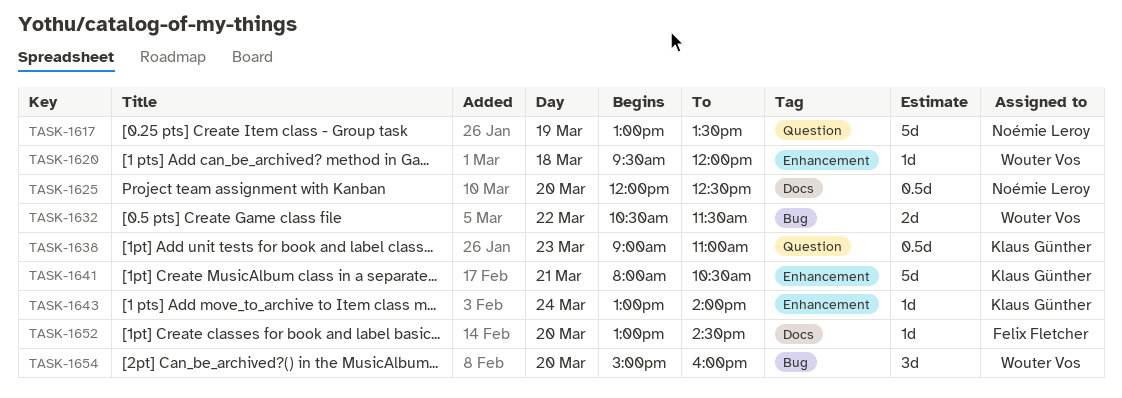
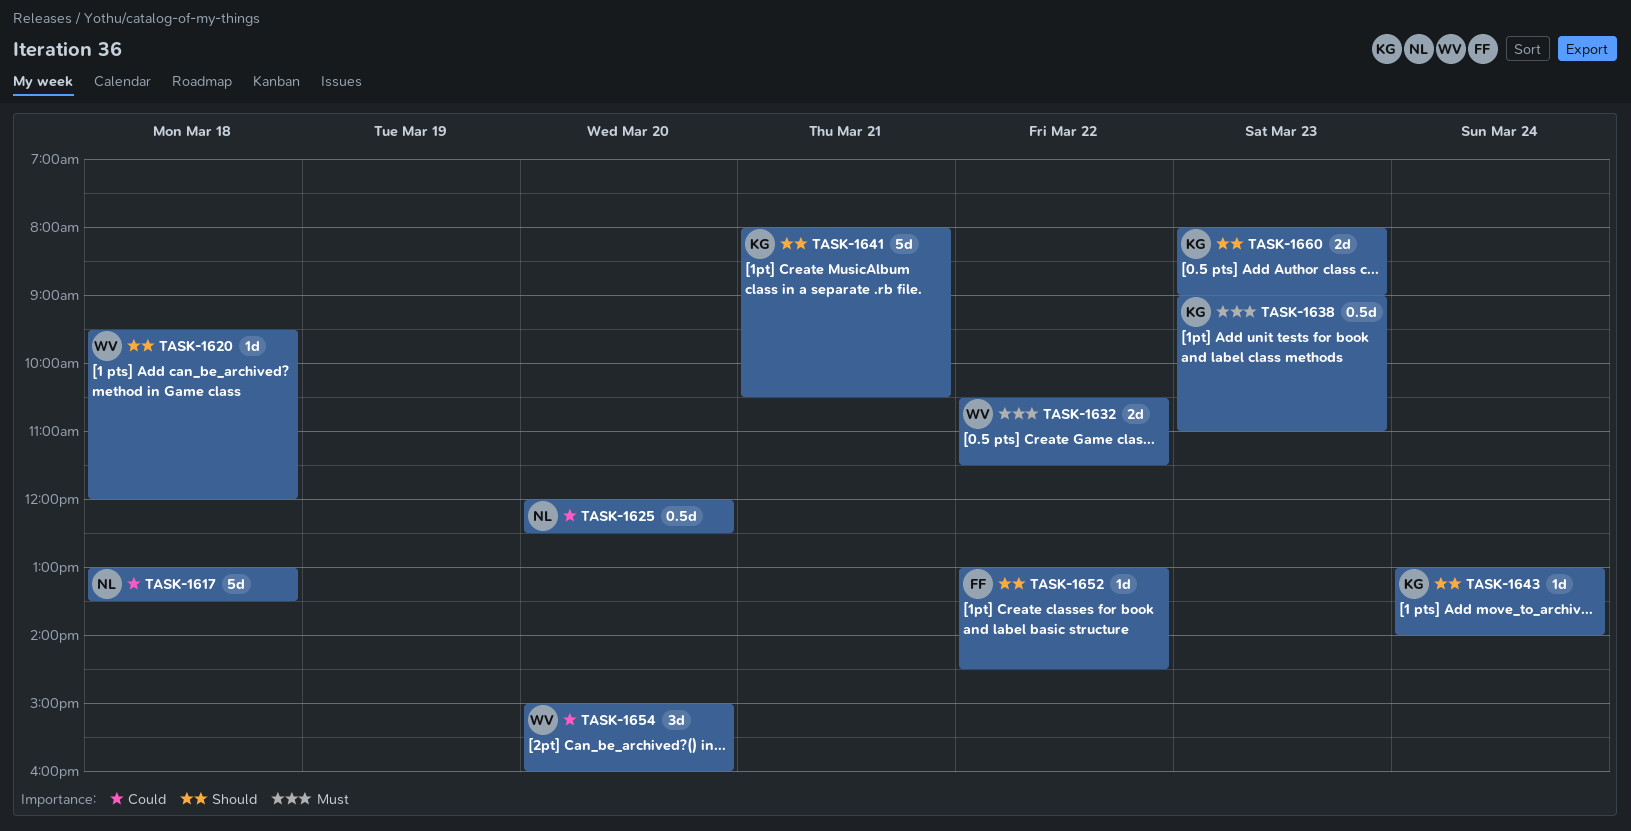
TASK-1617, day: Mar 19 -> Mar 18
TASK-1652, day: Mar 20 -> Mar 22
TASK-1660: none -> present

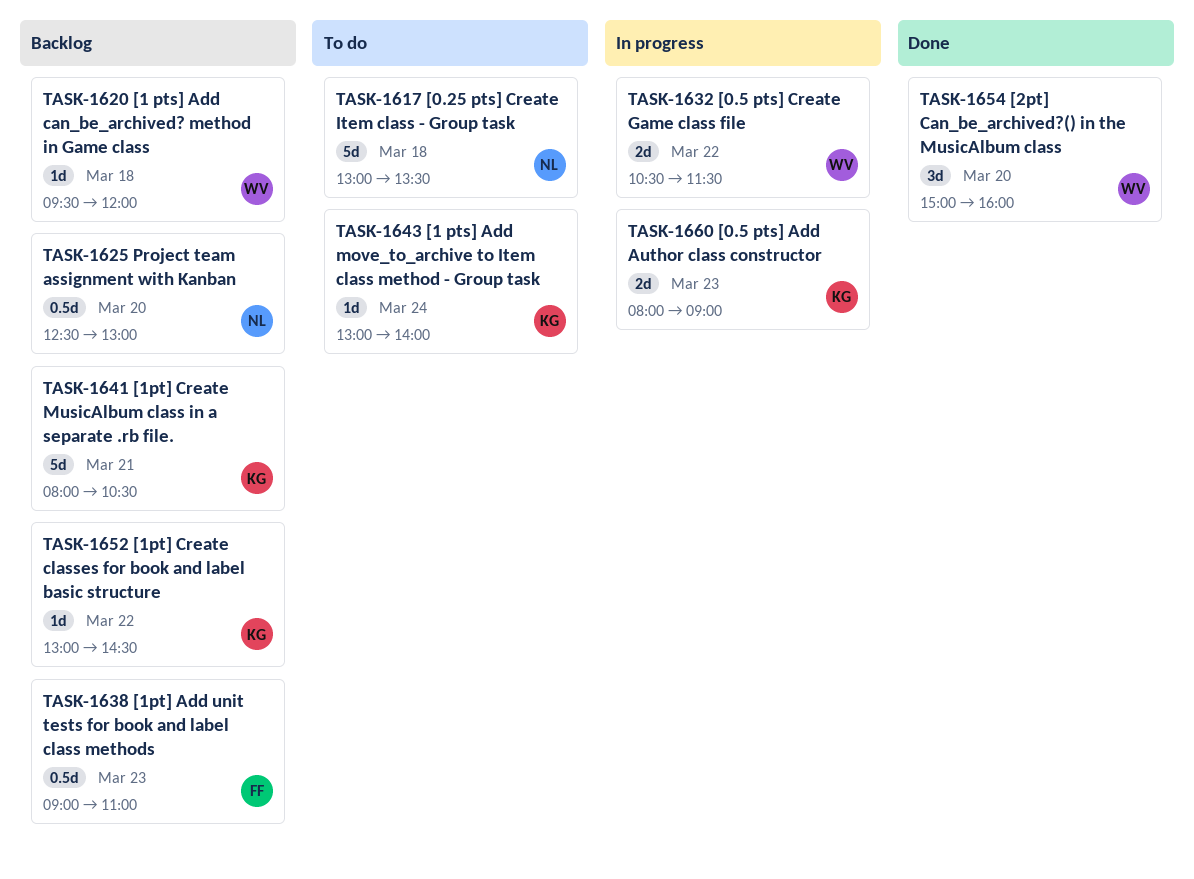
TASK-1625, begins: 12:00 -> 12:30
TASK-1625, ends: 12:30 -> 13:00
TASK-1638, owner: KG -> FF
TASK-1652, owner: FF -> KG

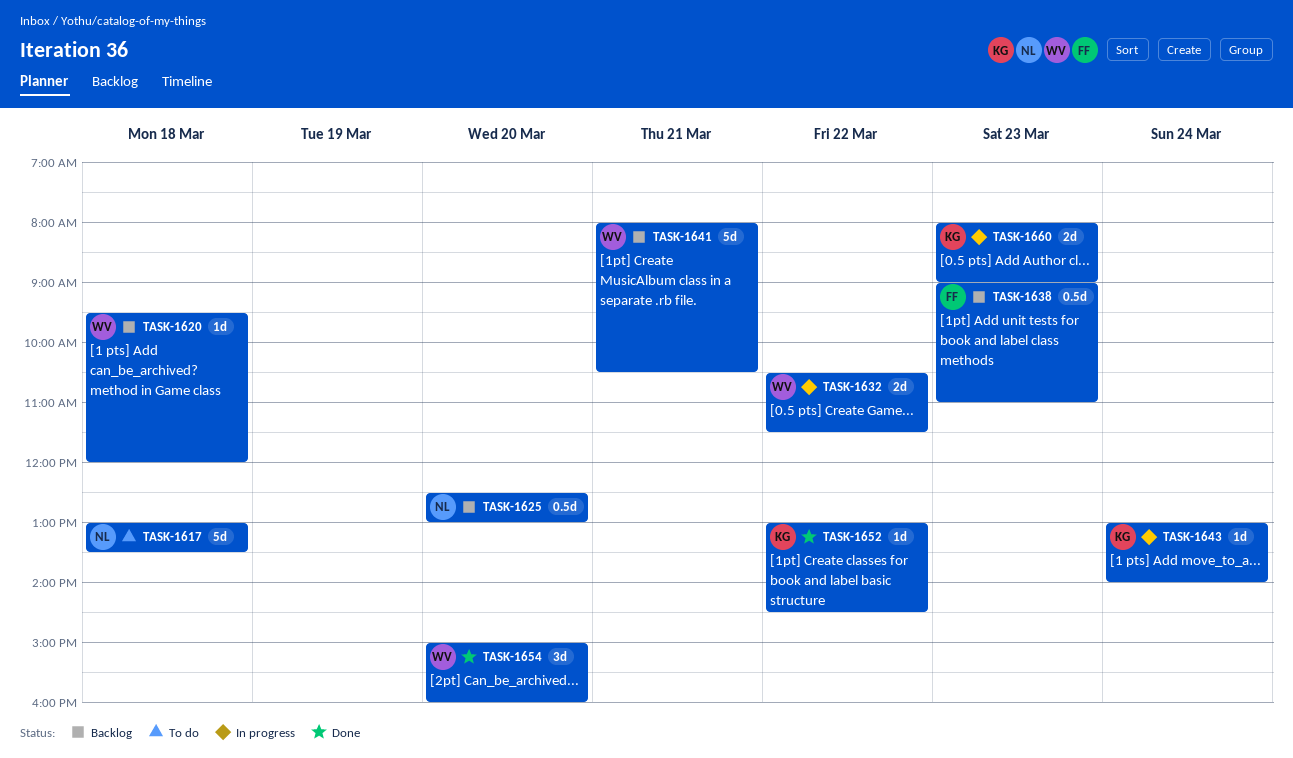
TASK-1641, owner: KG -> WV
TASK-1643, status: To do -> In progress
TASK-1652, status: Backlog -> Done

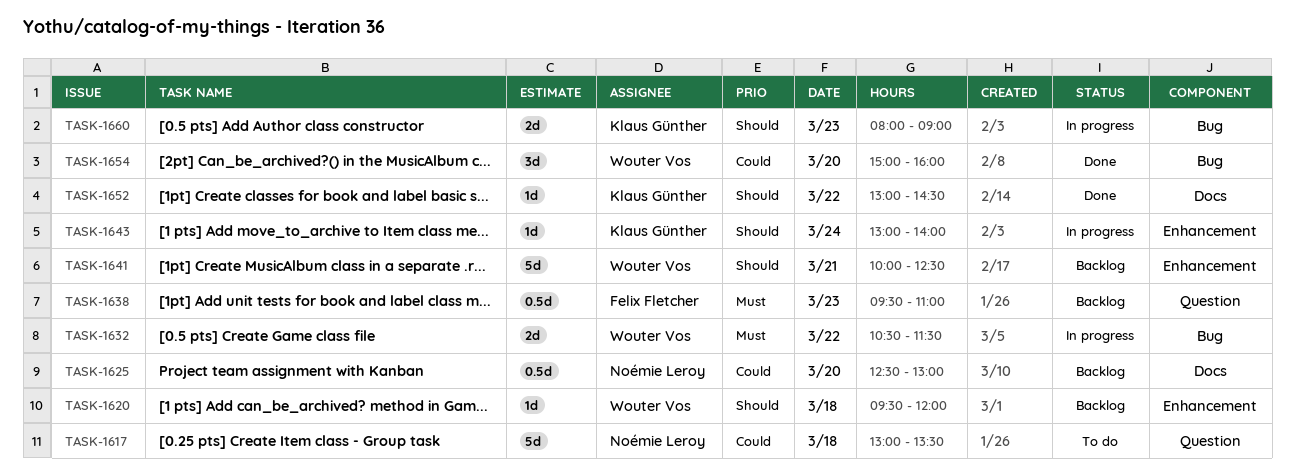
TASK-1638, begins: 09:00 -> 09:30
TASK-1641, begins: 08:00 -> 10:00
TASK-1641, ends: 10:30 -> 12:30

